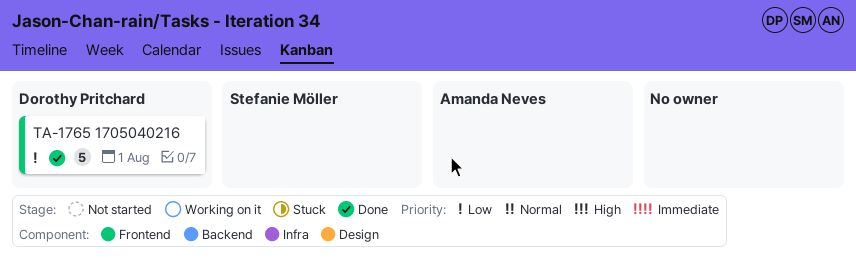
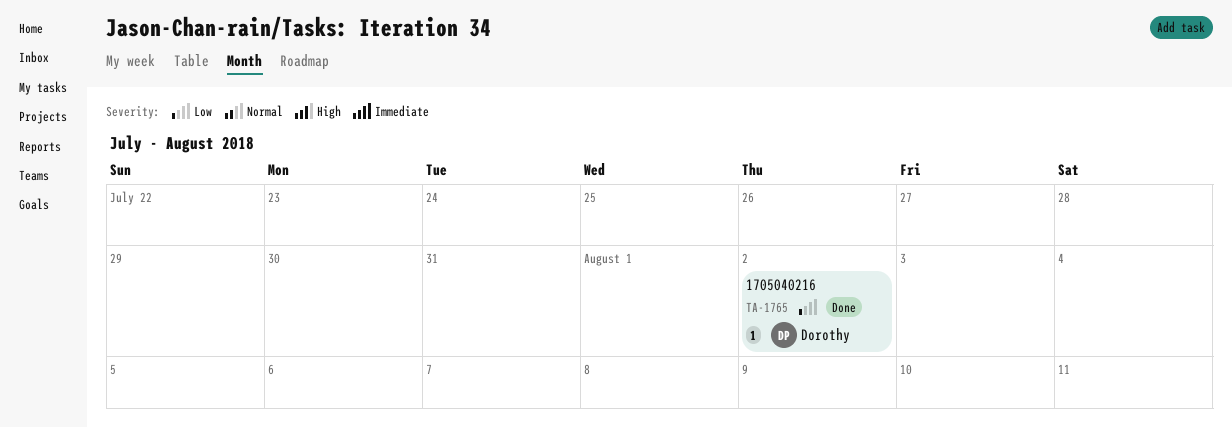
TA-1765, estimate: 5 -> 1
TA-1765, due: Aug 1 -> Aug 2

